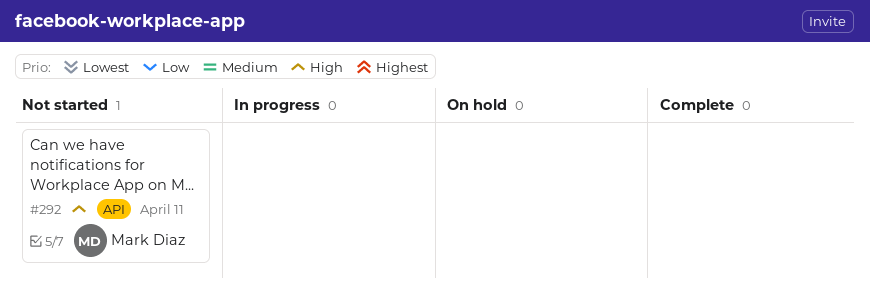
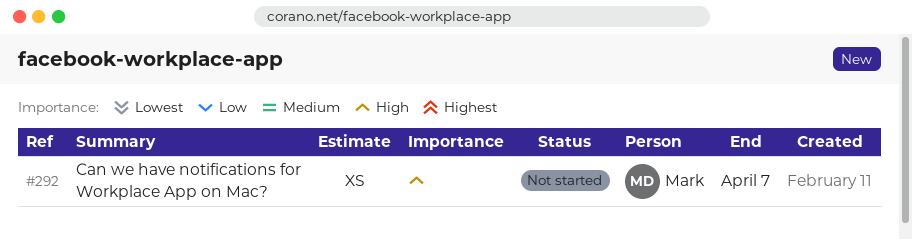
#292, due: Apr 11 -> Apr 7

